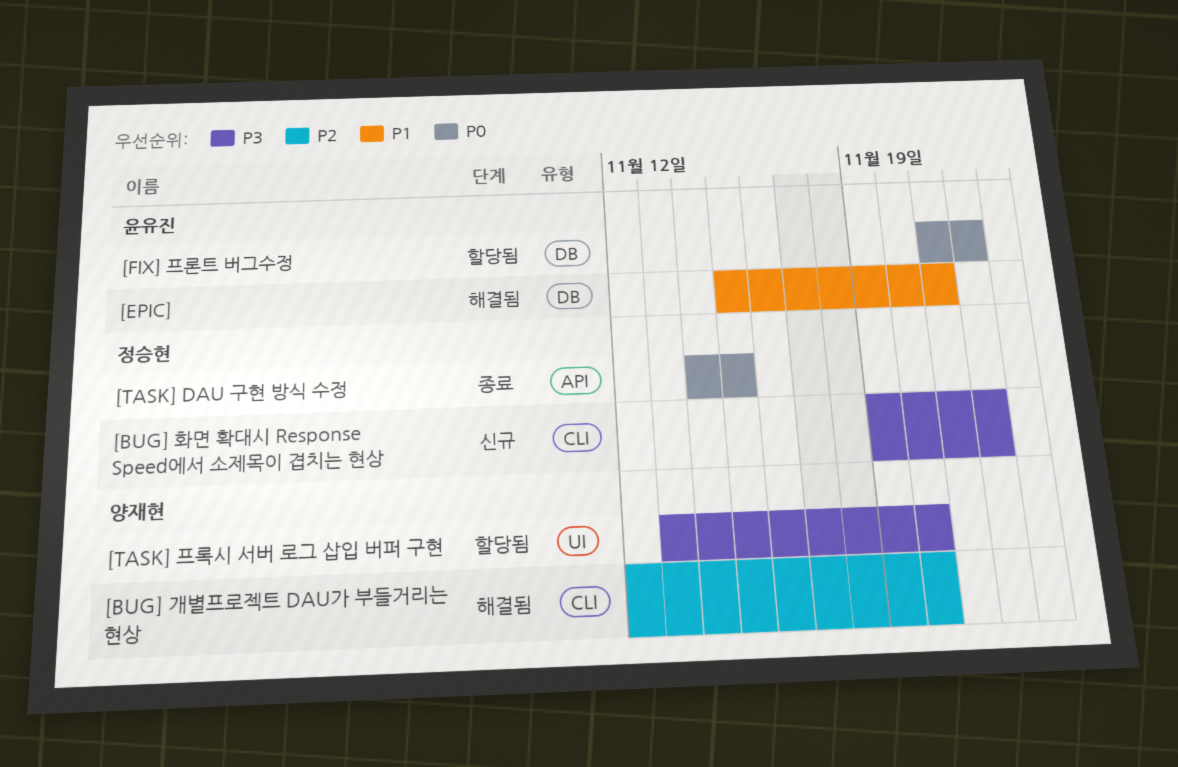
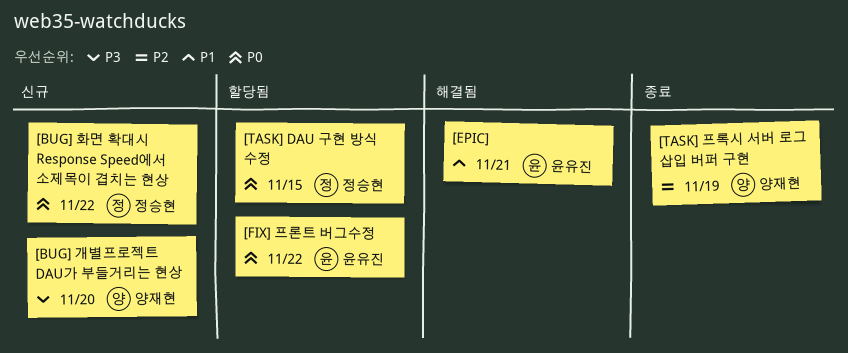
[BUG] 개별프로젝트 DAU가 부들거리는 현상, status: 해결됨 -> 신규
[BUG] 개별프로젝트 DAU가 부들거리는 현상, priority: P2 -> P3
[BUG] 화면 확대시 Response Speed에서 소제목이 겹치는 현상, priority: P3 -> P0
[TASK] DAU 구현 방식 수정, status: 종료 -> 할당됨
[TASK] 프록시 서버 로그 삽입 버퍼 구현, status: 할당됨 -> 종료
[TASK] 프록시 서버 로그 삽입 버퍼 구현, priority: P3 -> P2
[TASK] 프록시 서버 로그 삽입 버퍼 구현, due: Nov 20 -> Nov 19

